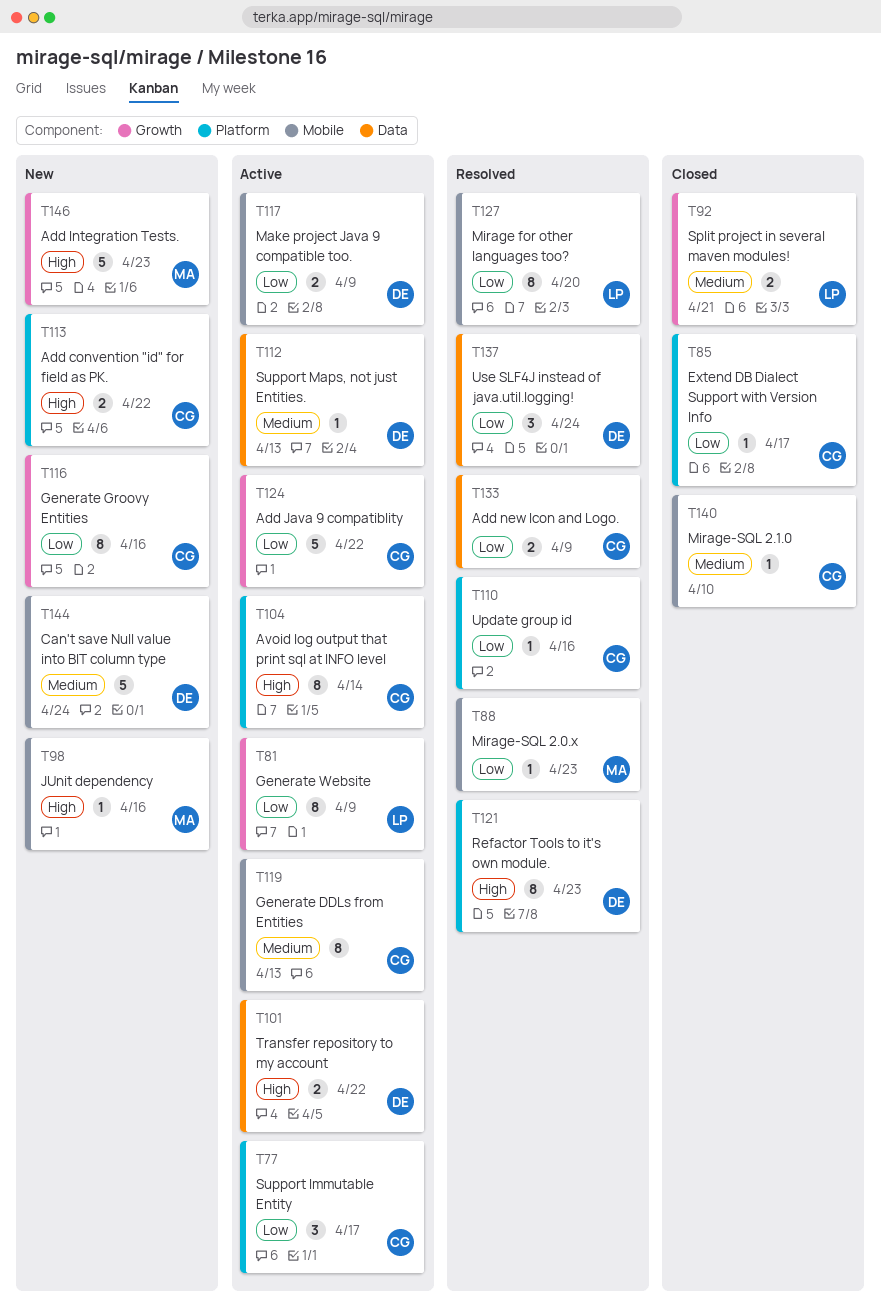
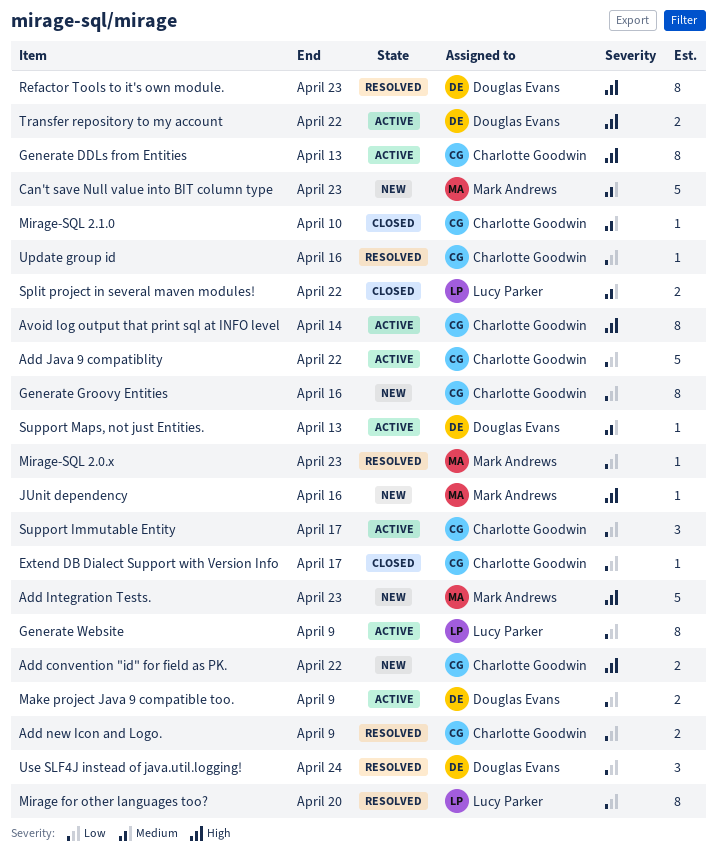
Can't save Null value into BIT column type, owner: Douglas Evans -> Mark Andrews
Can't save Null value into BIT column type, due: Apr 24 -> Apr 23
Generate DDLs from Entities, priority: Medium -> High
Split project in several maven modules!, due: Apr 21 -> Apr 22

